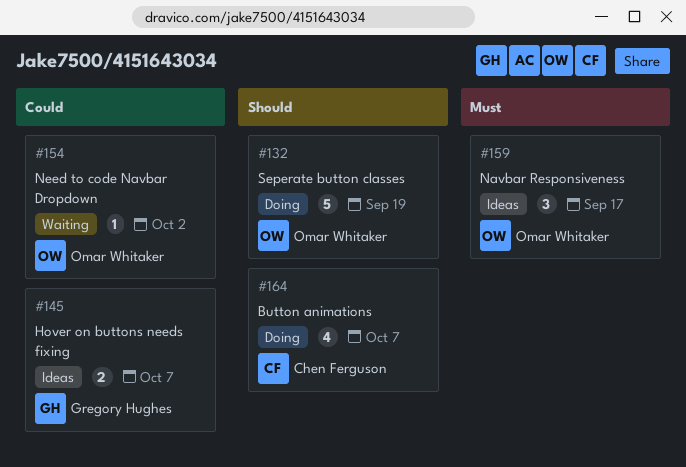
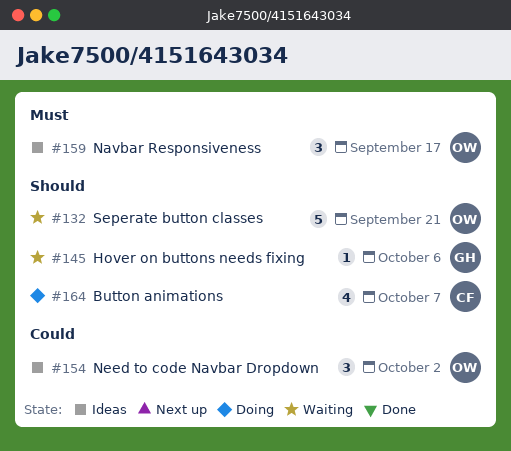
#132, status: Doing -> Waiting
#132, due: Sep 19 -> Sep 21
#145, status: Ideas -> Waiting
#145, priority: Could -> Should
#145, estimate: 2 -> 1
#145, due: Oct 7 -> Oct 6
#154, status: Waiting -> Ideas
#154, estimate: 1 -> 3

